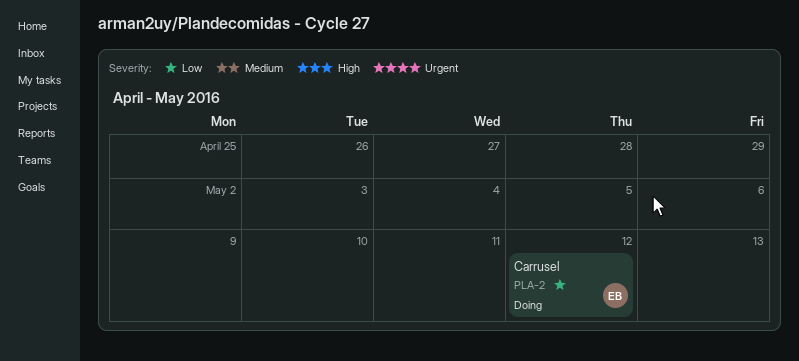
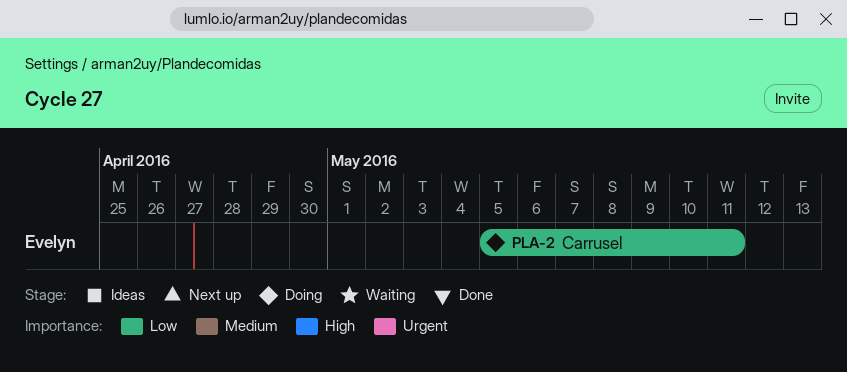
PLA-2, due: May 12 -> May 11

